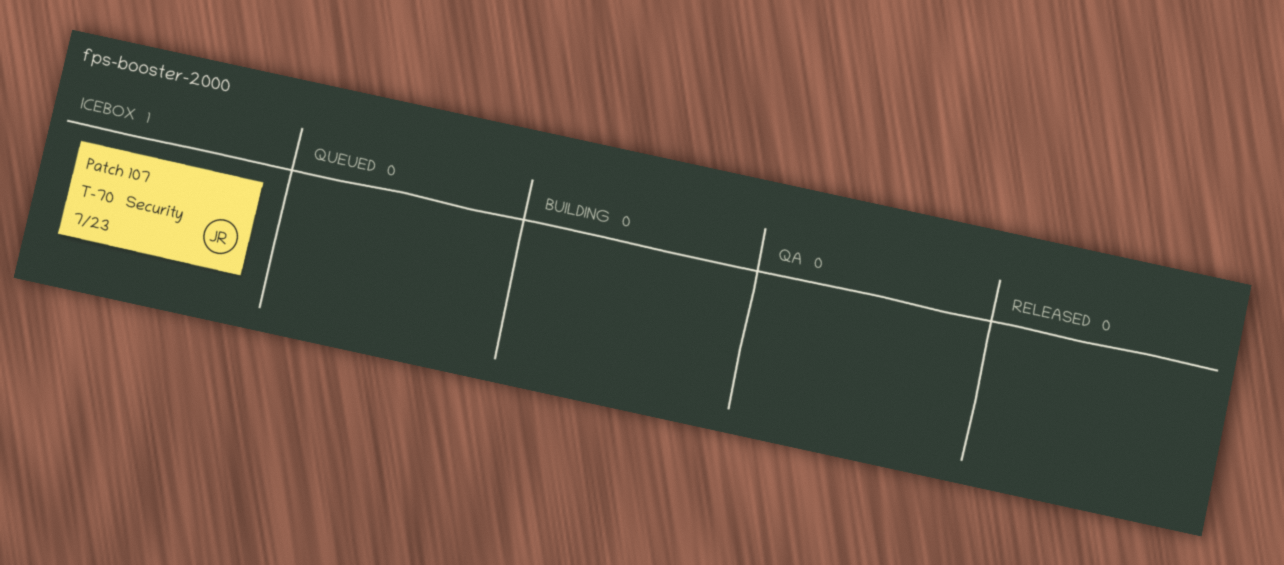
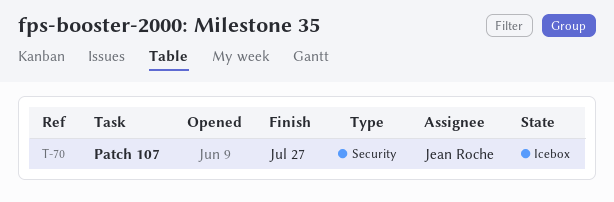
T-70, due: Jul 23 -> Jul 27

